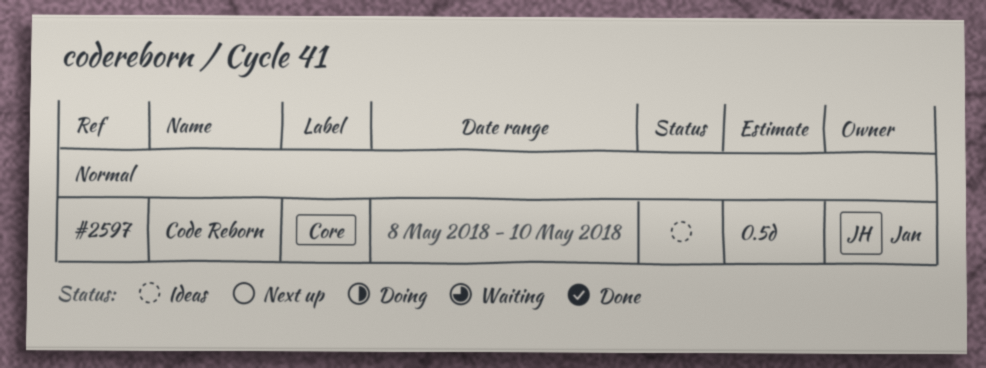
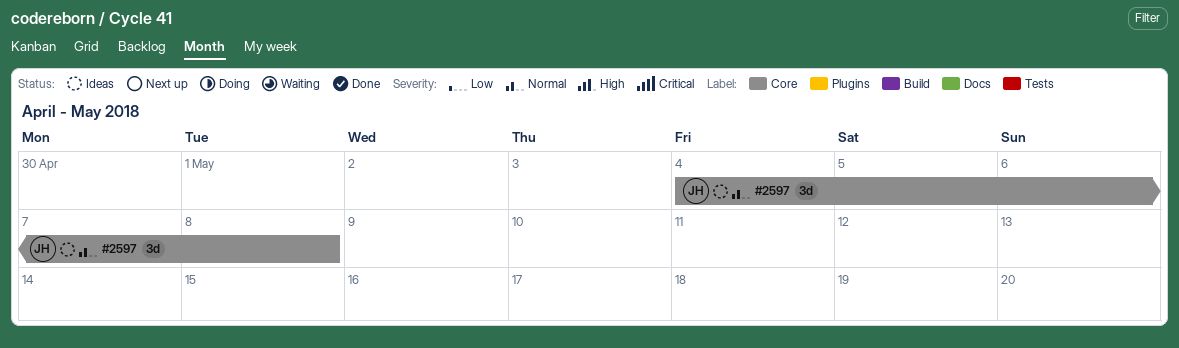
#2597, estimate: 0.5d -> 3d
#2597, start: May 8 -> May 4
#2597, due: May 10 -> May 8

